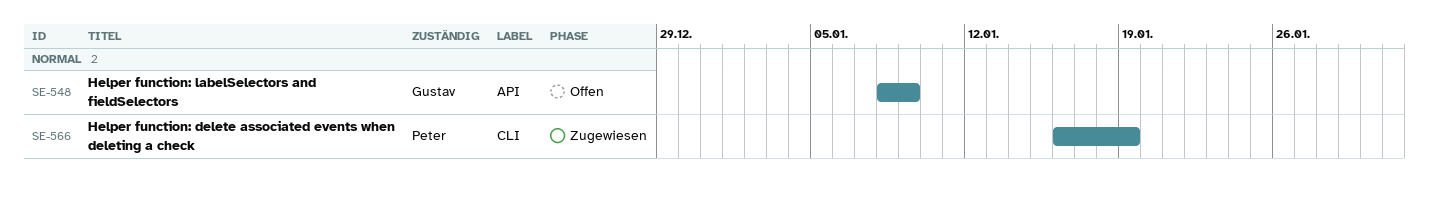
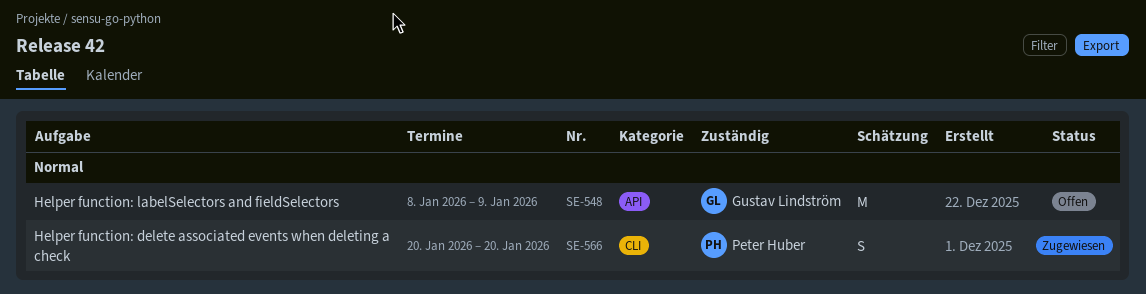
SE-566, start: Jan 16 -> Jan 20
SE-566, due: Jan 19 -> Jan 20

